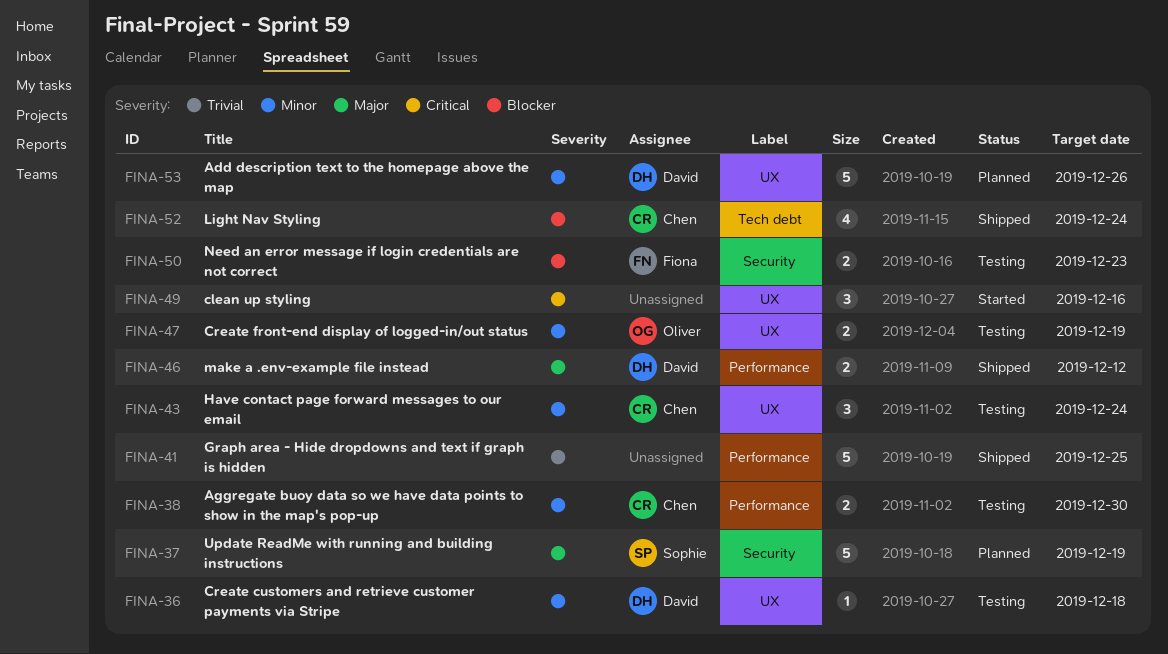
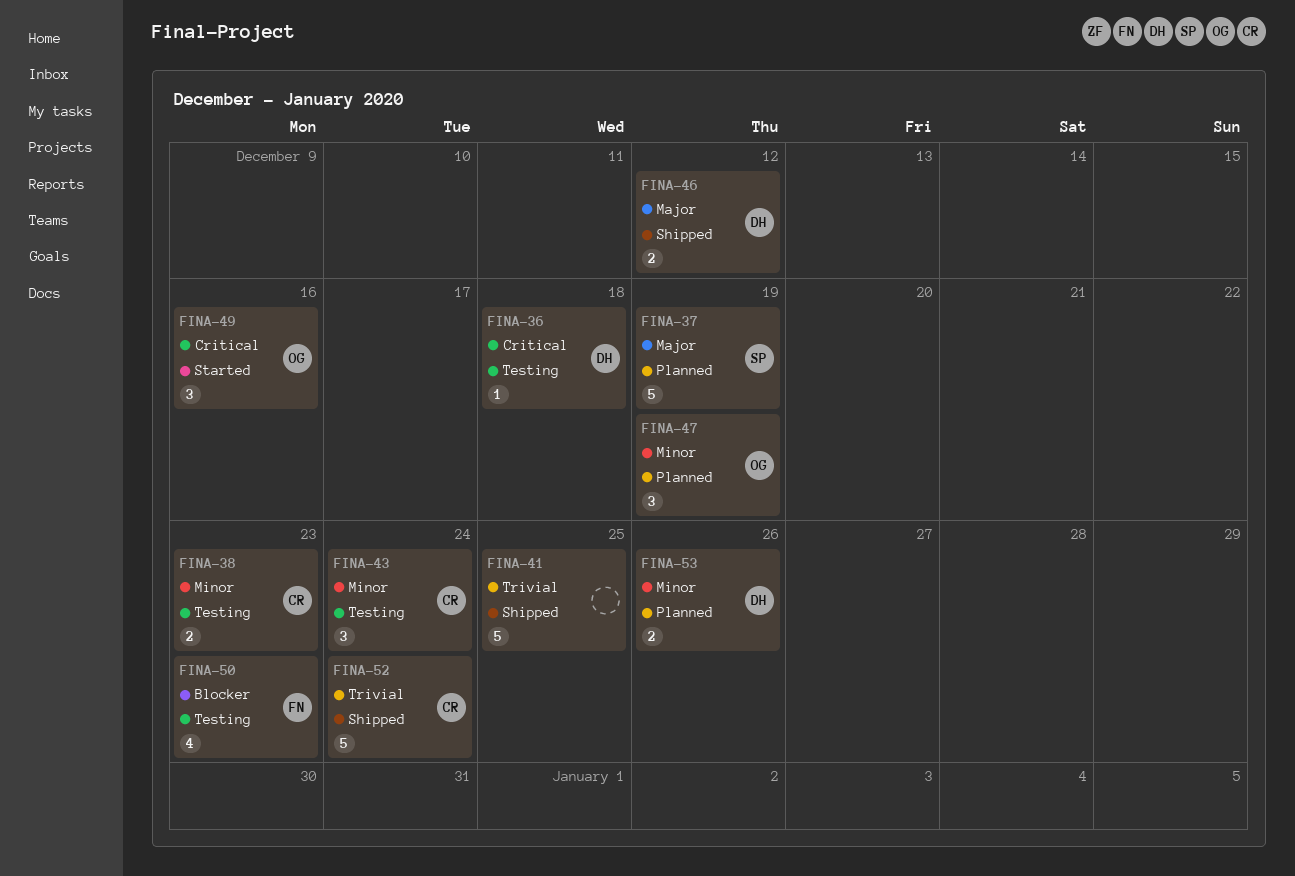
FINA-36, priority: Minor -> Critical
FINA-38, due: Dec 30 -> Dec 23
FINA-47, status: Testing -> Planned
FINA-47, estimate: 2 -> 3
FINA-49, owner: none -> Oliver
FINA-50, estimate: 2 -> 4
FINA-52, priority: Blocker -> Trivial
FINA-52, estimate: 4 -> 5
FINA-53, estimate: 5 -> 2

